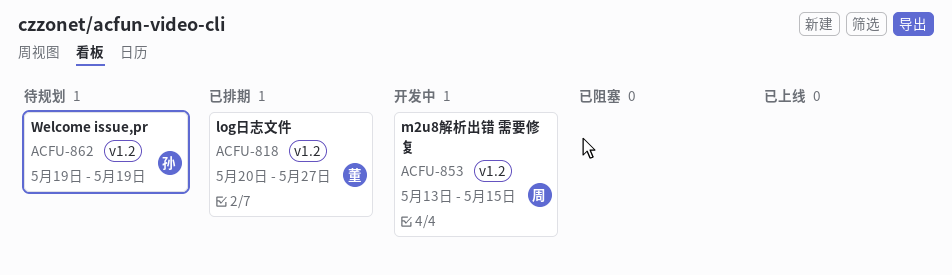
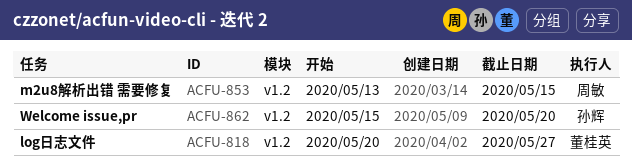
ACFU-862, start: May 19 -> May 15
ACFU-862, due: May 19 -> May 20

